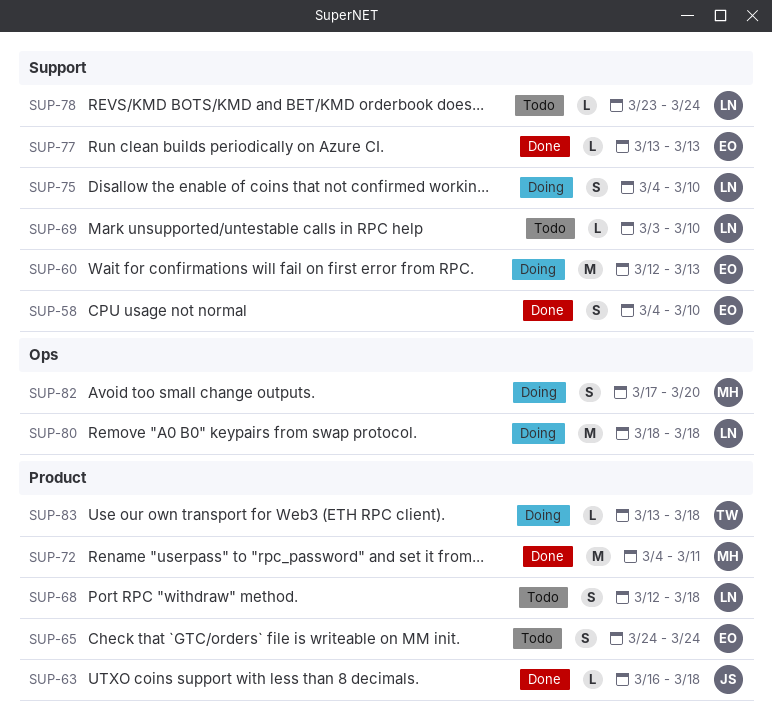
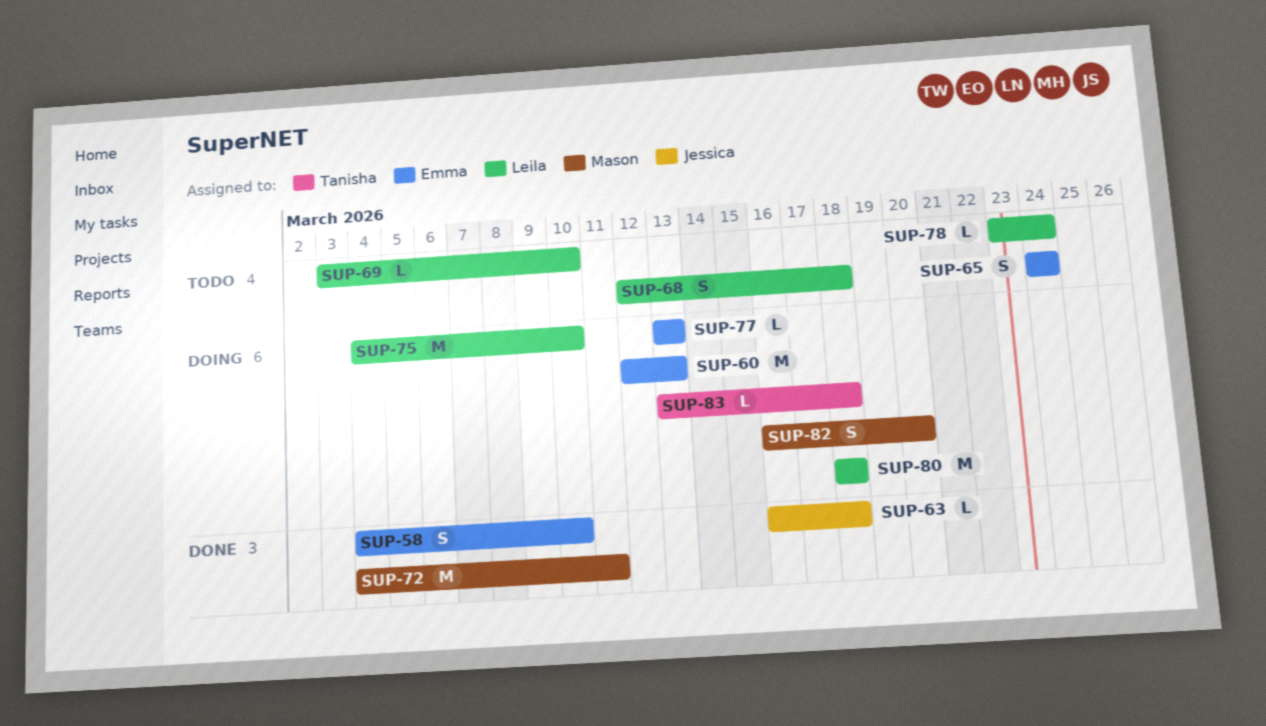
SUP-75, estimate: S -> M
SUP-77, status: Done -> Doing
SUP-82, start: Mar 17 -> Mar 16

